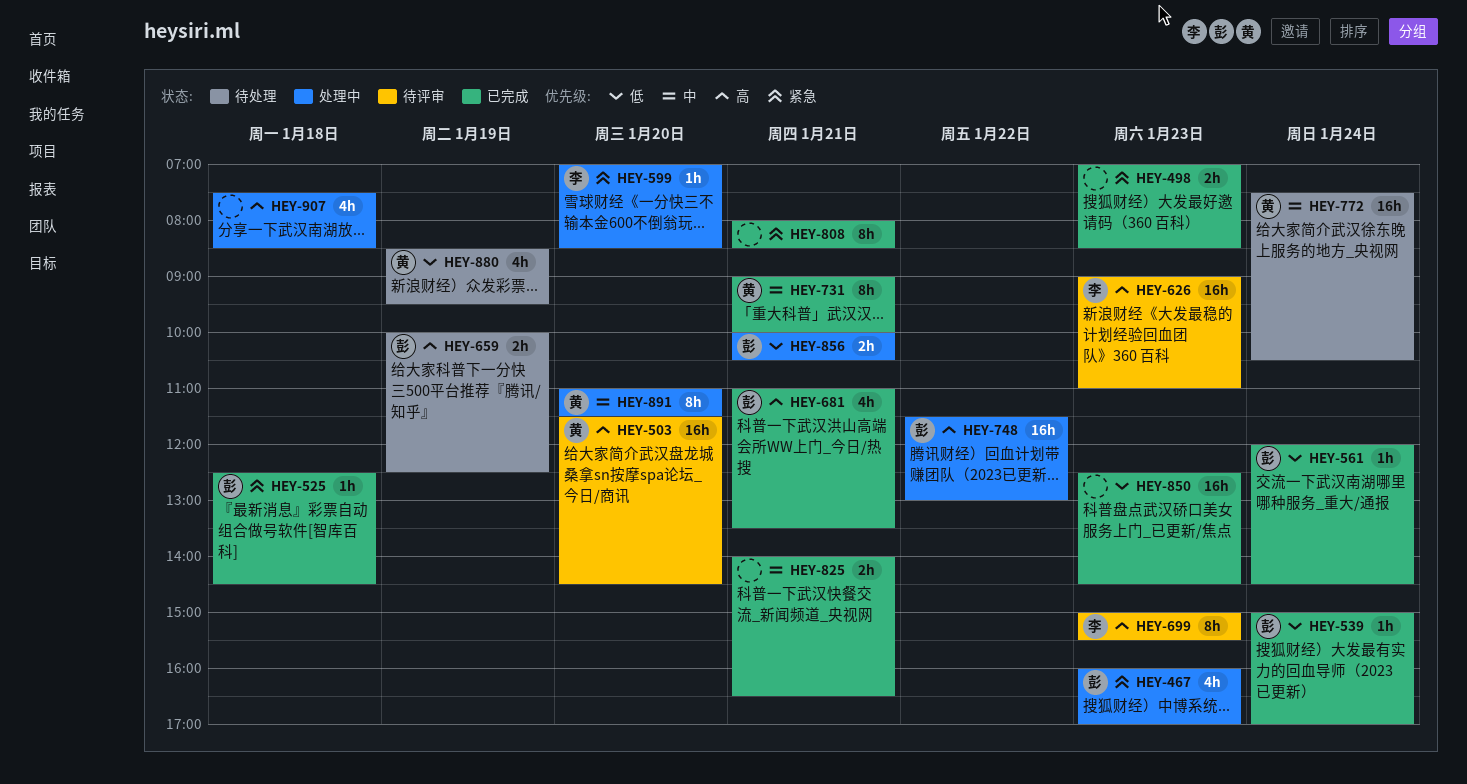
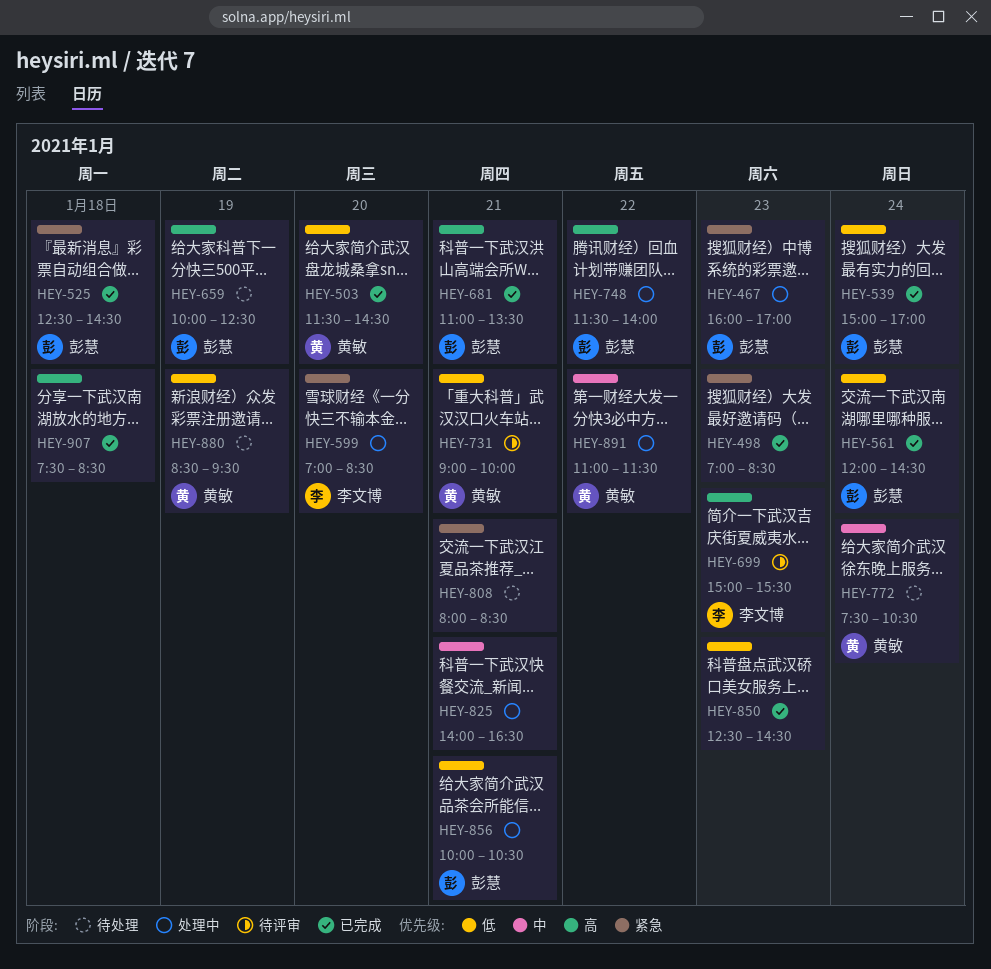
HEY-503, status: 待评审 -> 已完成
HEY-503, priority: 高 -> 低
HEY-626: present -> none
HEY-731, status: 已完成 -> 待评审
HEY-731, priority: 中 -> 低
HEY-748, ends: 13:00 -> 14:00
HEY-808, status: 已完成 -> 待处理
HEY-825, status: 已完成 -> 处理中
HEY-891, day: Jan 20 -> Jan 22
HEY-907, status: 处理中 -> 已完成

